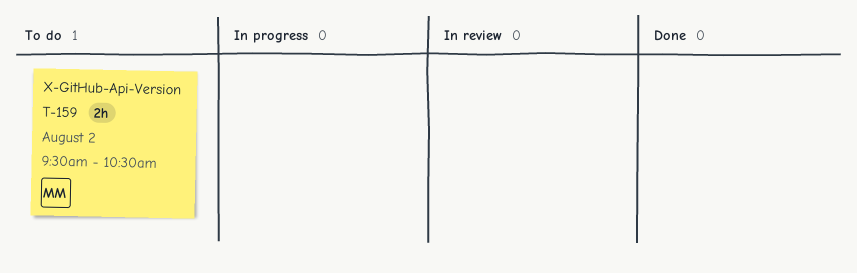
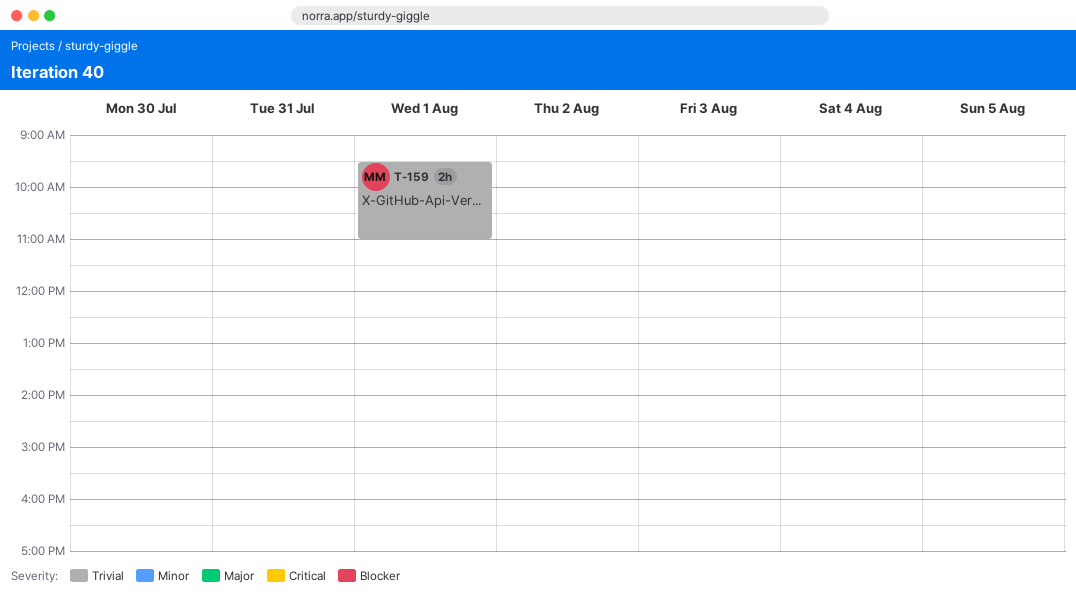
T-159, day: Aug 2 -> Aug 1
T-159, ends: 10:30 -> 11:00

